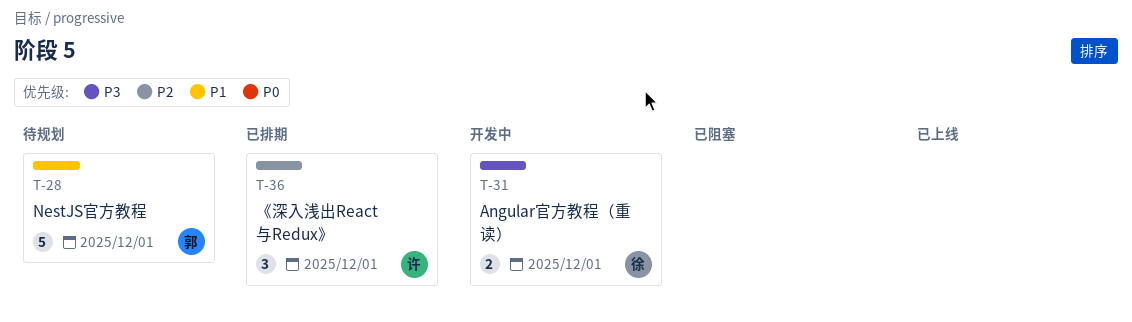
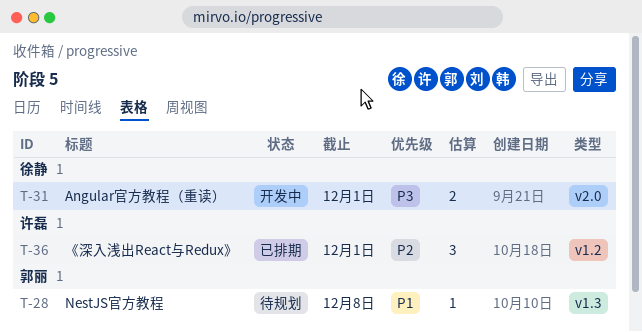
T-28, estimate: 5 -> 1
T-28, due: Dec 1 -> Dec 8

